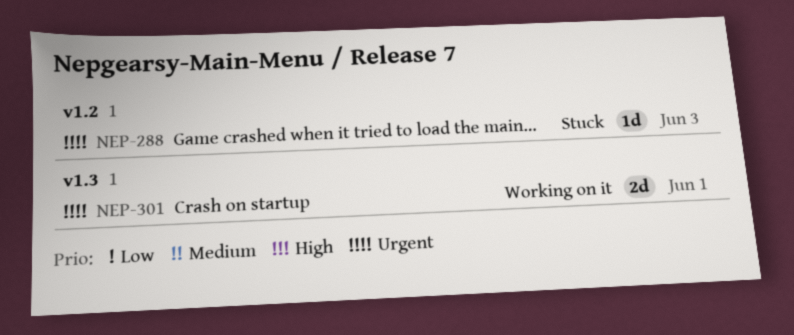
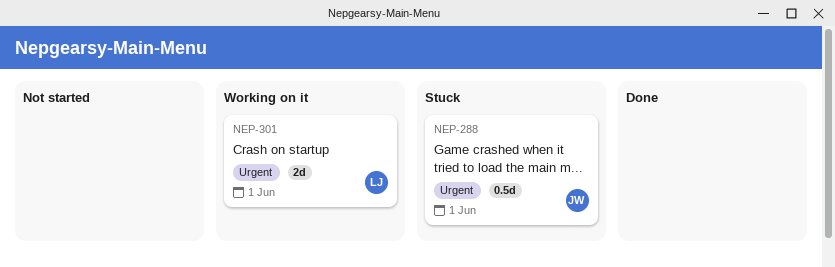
NEP-288, estimate: 1d -> 0.5d
NEP-288, due: Jun 3 -> Jun 1

